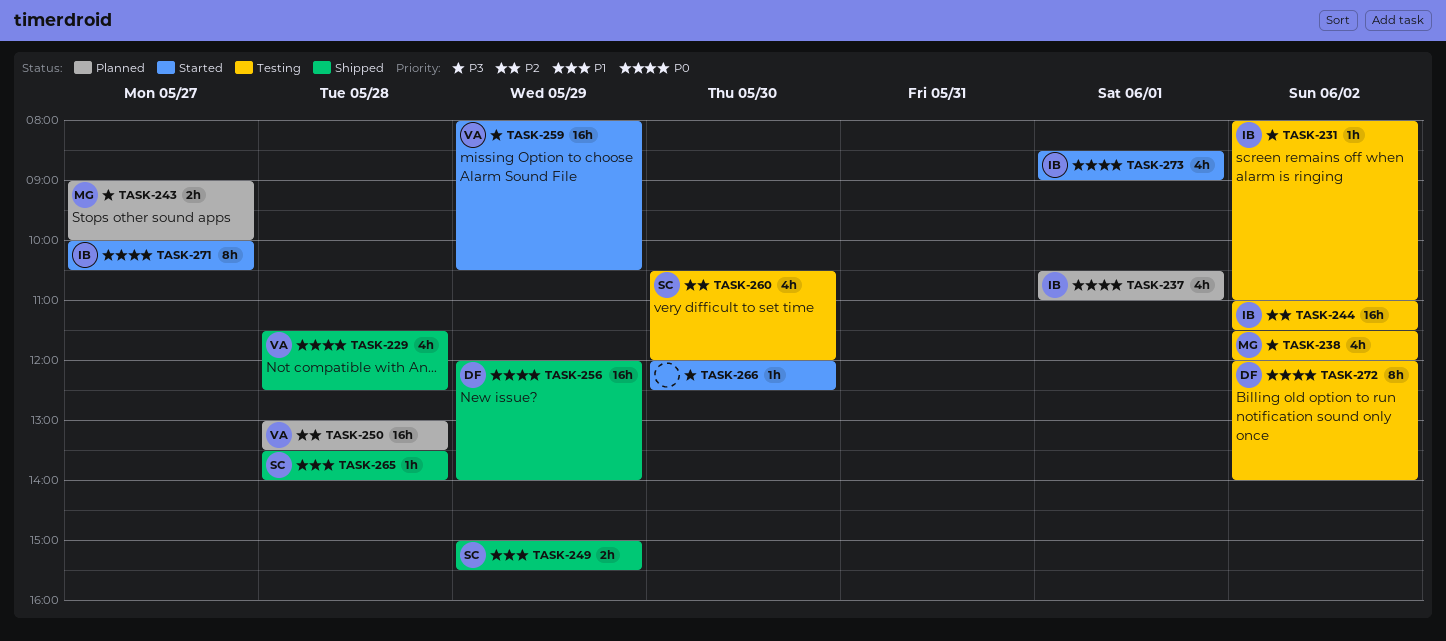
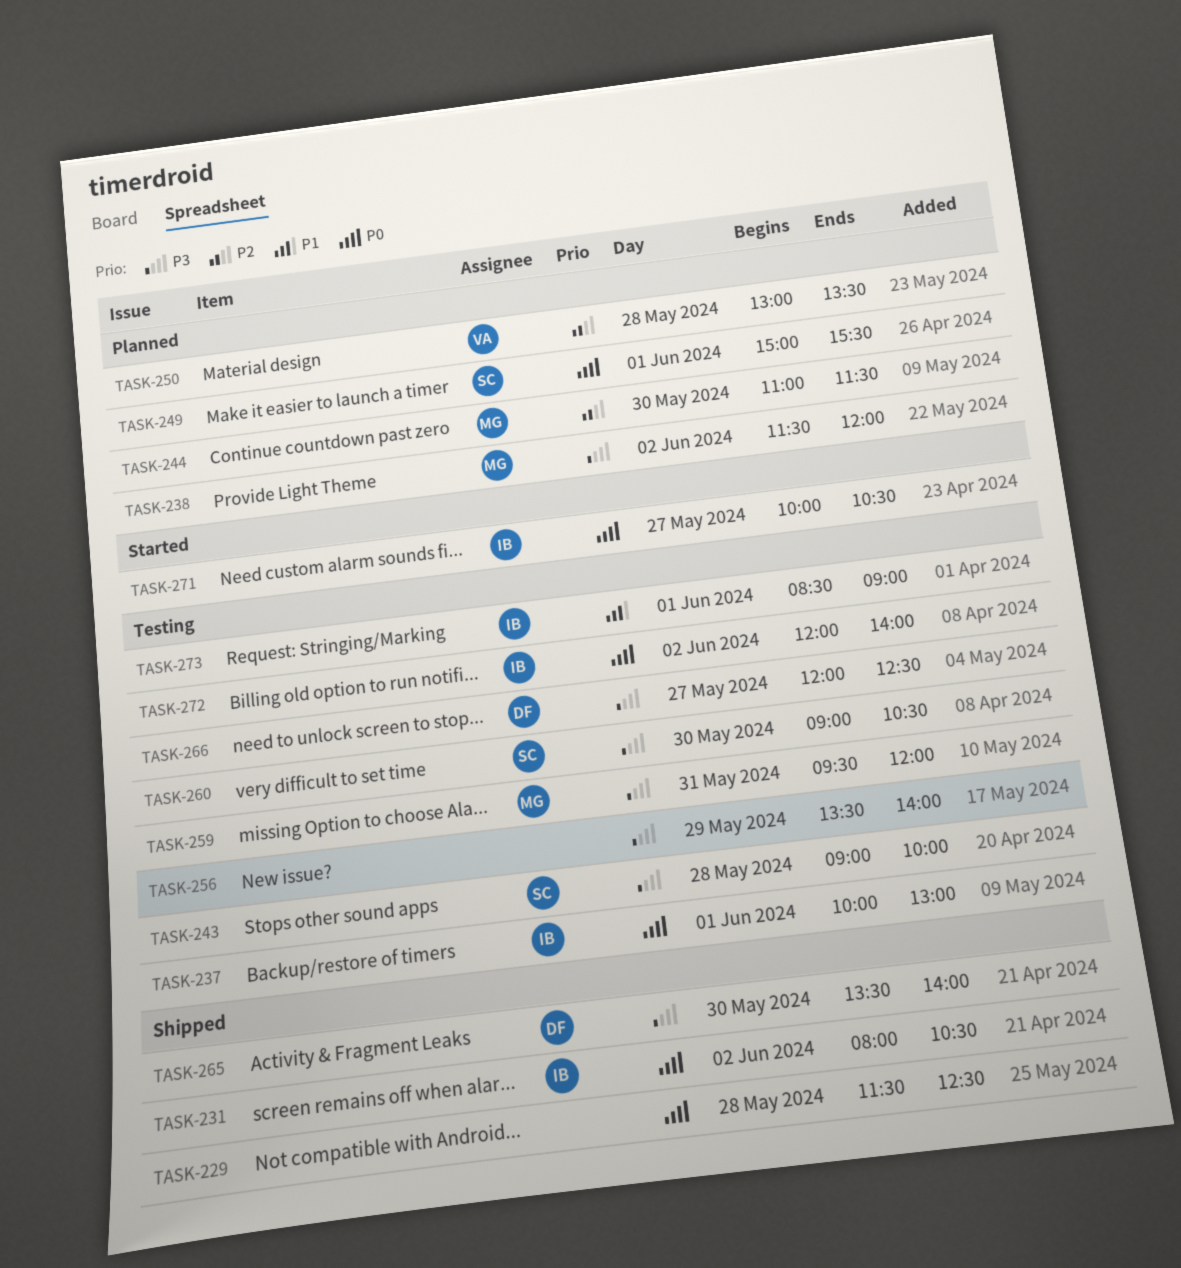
TASK-229, owner: VA -> none
TASK-231, status: Testing -> Shipped
TASK-231, priority: P3 -> P0
TASK-231, ends: 11:00 -> 10:30
TASK-237, status: Planned -> Testing
TASK-237, begins: 10:30 -> 10:00
TASK-237, ends: 11:00 -> 13:00
TASK-238, status: Testing -> Planned
TASK-243, status: Planned -> Testing
TASK-243, owner: MG -> SC
TASK-243, day: May 27 -> May 28
TASK-244, status: Testing -> Planned
TASK-244, owner: IB -> MG
TASK-244, day: Jun 2 -> May 30
TASK-249, status: Shipped -> Planned
TASK-249, priority: P1 -> P0
TASK-249, day: May 29 -> Jun 1
TASK-256, status: Shipped -> Testing
TASK-256, owner: DF -> none
TASK-256, priority: P0 -> P3
TASK-256, begins: 12:00 -> 13:30
TASK-259, status: Started -> Testing
TASK-259, owner: VA -> MG
TASK-259, day: May 29 -> May 31
TASK-259, begins: 08:00 -> 09:30
TASK-259, ends: 10:30 -> 12:00
TASK-260, priority: P2 -> P3
TASK-260, begins: 10:30 -> 09:00
TASK-260, ends: 12:00 -> 10:30
TASK-265, owner: SC -> DF
TASK-265, priority: P1 -> P3
TASK-265, day: May 28 -> May 30
TASK-266, status: Started -> Testing
TASK-266, owner: none -> DF
TASK-266, day: May 30 -> May 27
TASK-272, owner: DF -> IB
TASK-273, status: Started -> Testing
TASK-273, priority: P0 -> P1

